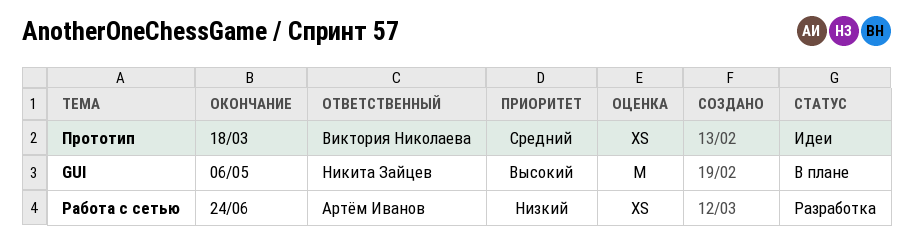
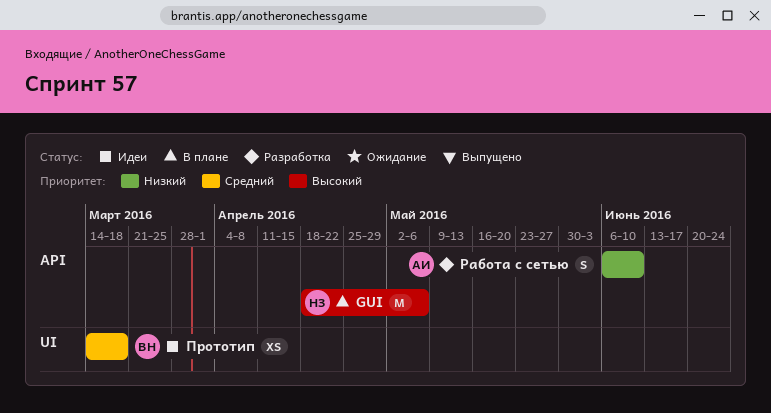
Работа с сетью, estimate: XS -> S
Работа с сетью, due: Jun 24 -> Jun 10

